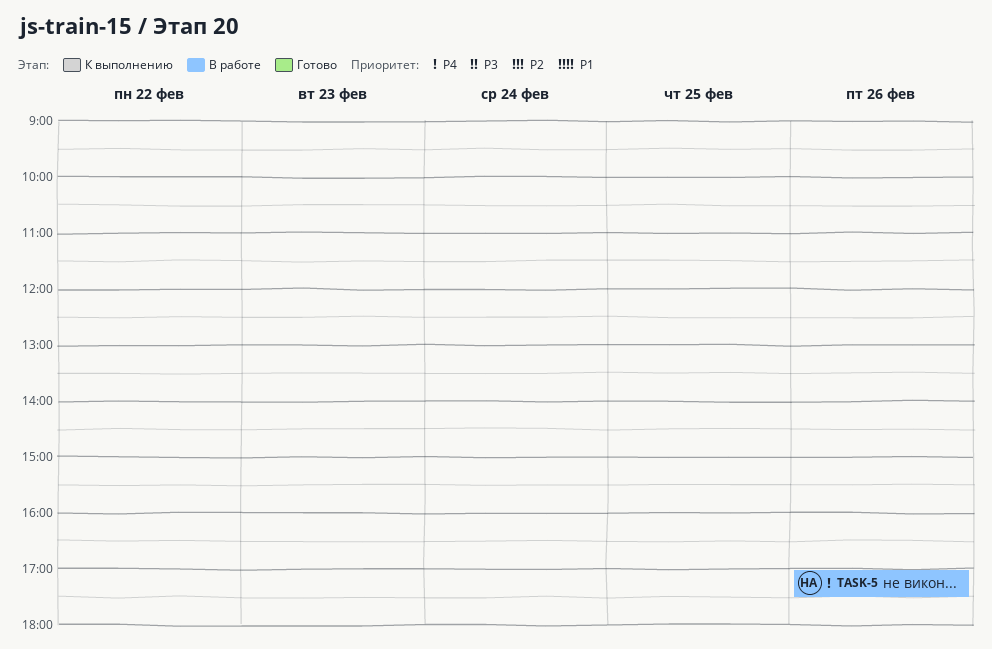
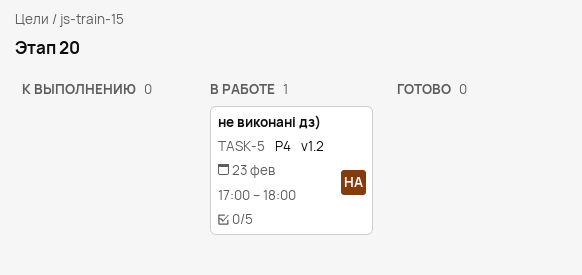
TASK-5, day: Feb 26 -> Feb 23
TASK-5, ends: 17:30 -> 18:00

